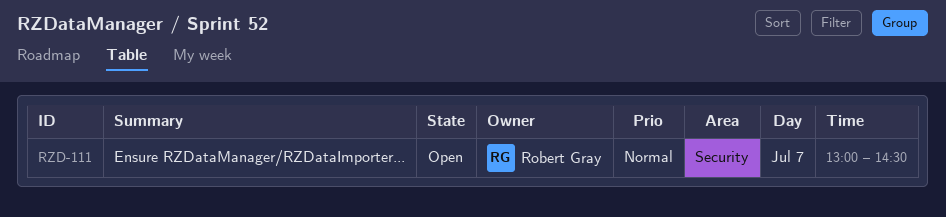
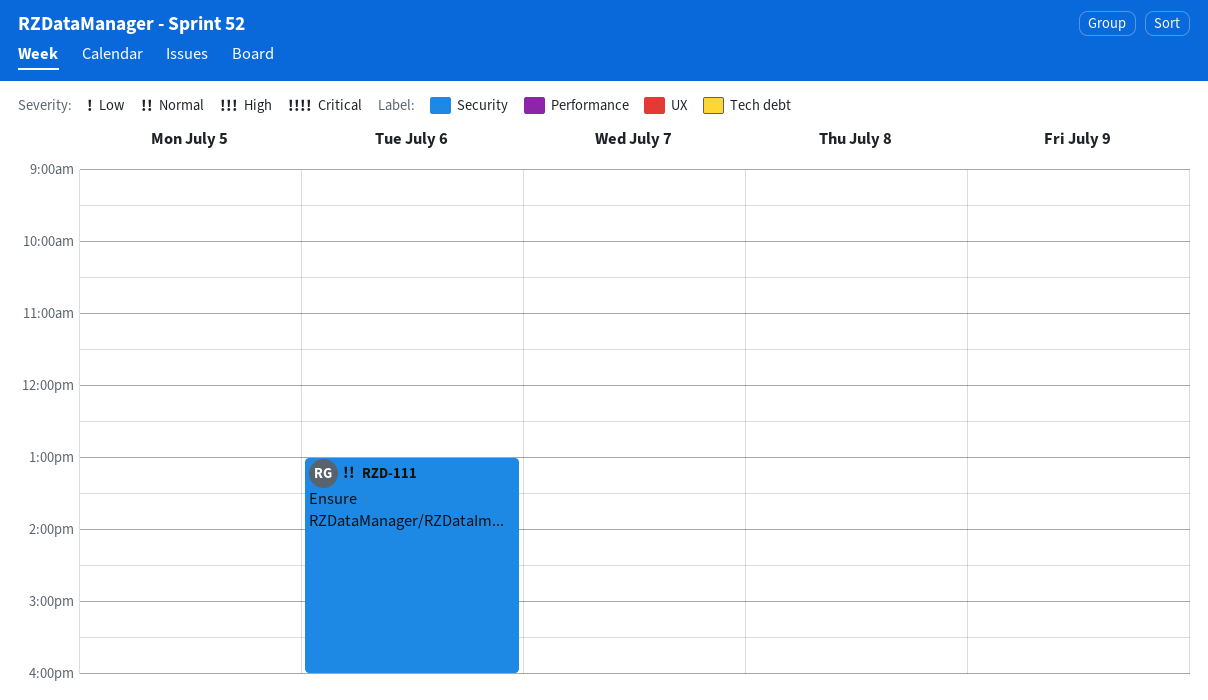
RZD-111, day: Jul 7 -> Jul 6
RZD-111, ends: 14:30 -> 16:00

